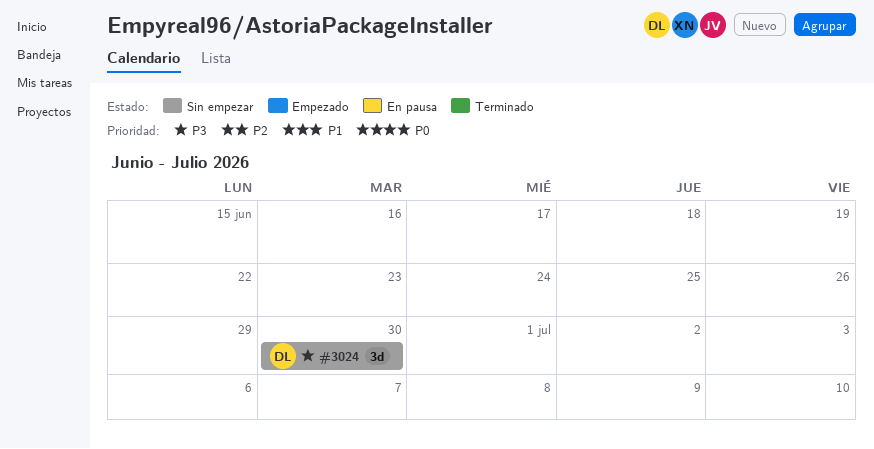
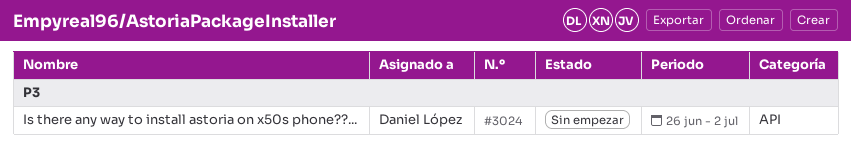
#3024, start: Jun 30 -> Jun 26
#3024, due: Jun 30 -> Jul 2

